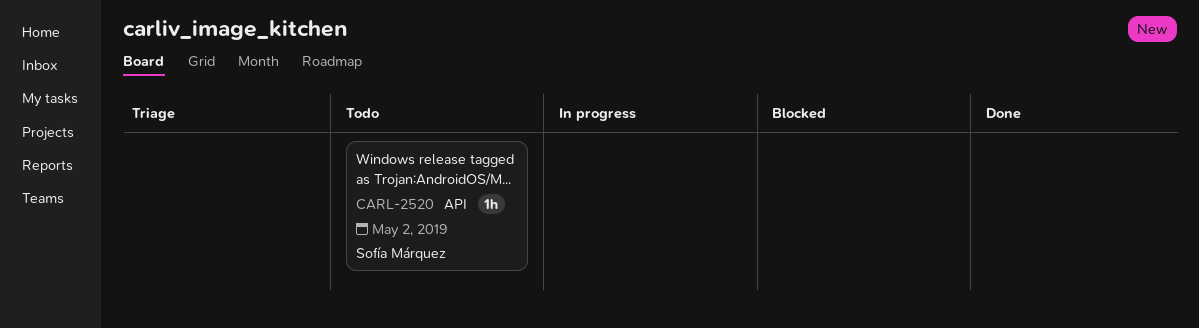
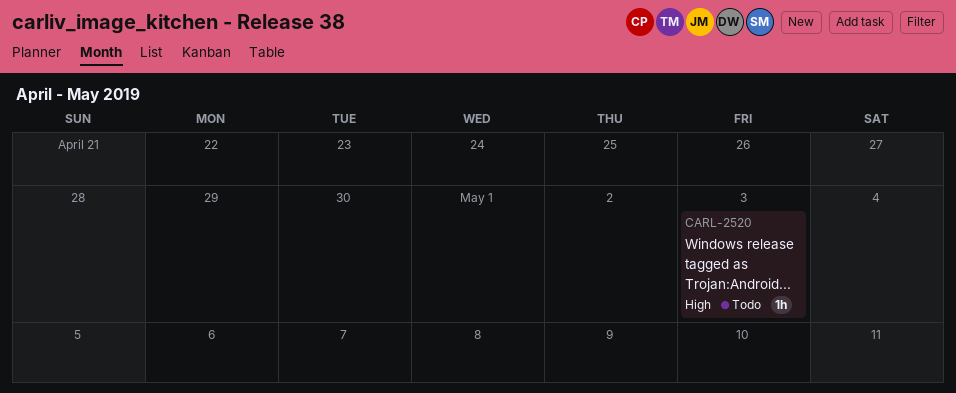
CARL-2520, due: May 2 -> May 3

